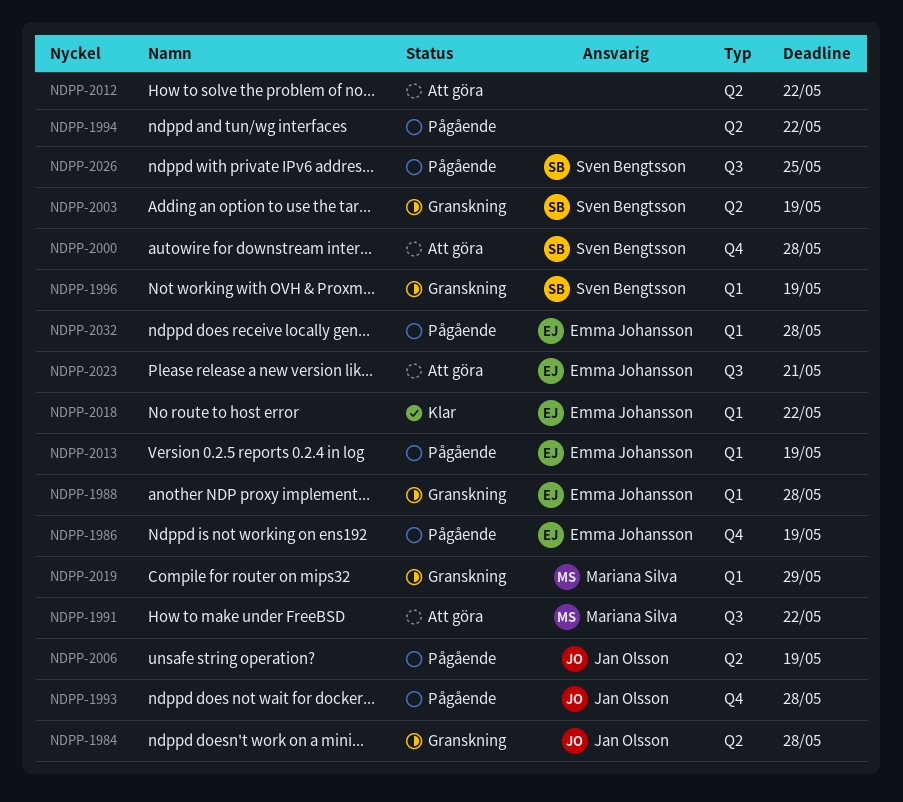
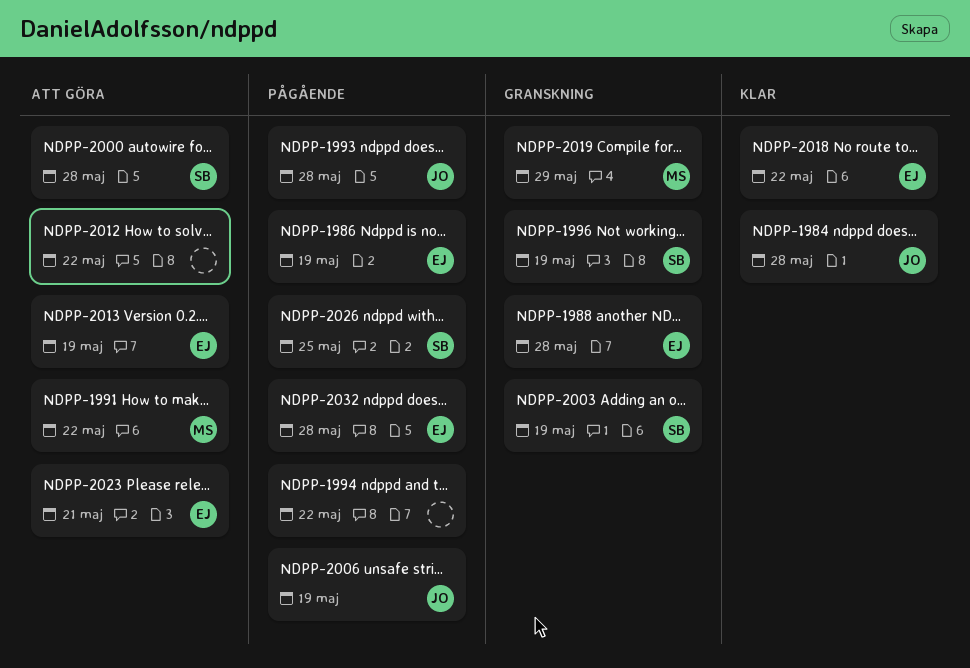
NDPP-1984, status: Granskning -> Klar
NDPP-2013, status: Pågående -> Att göra

